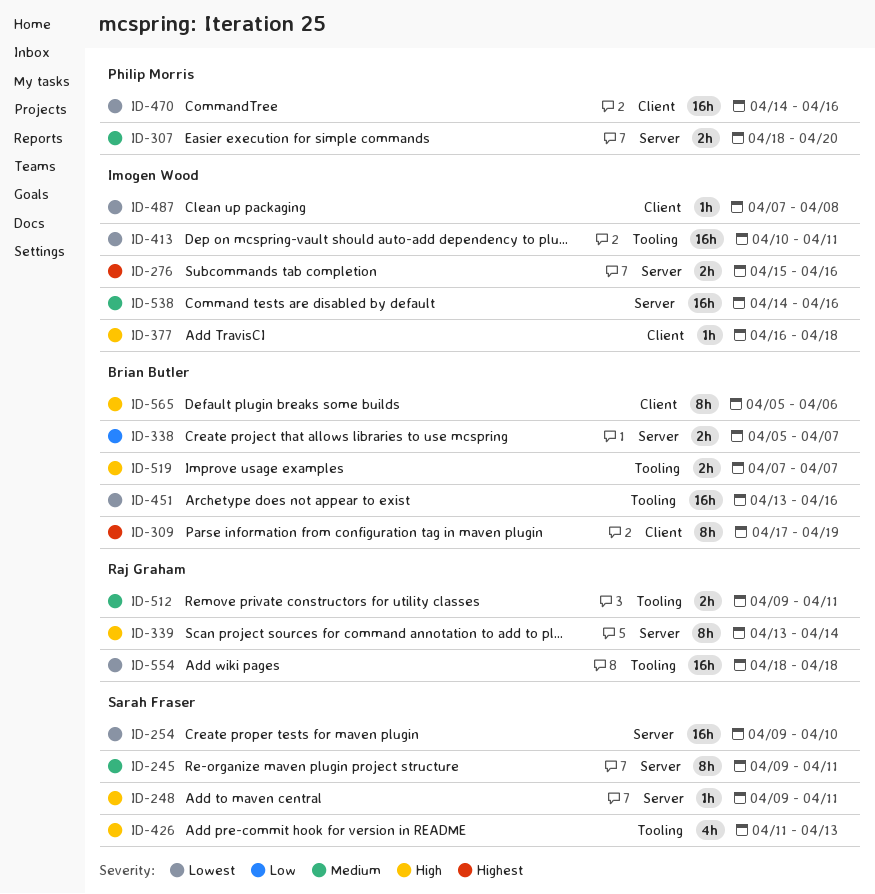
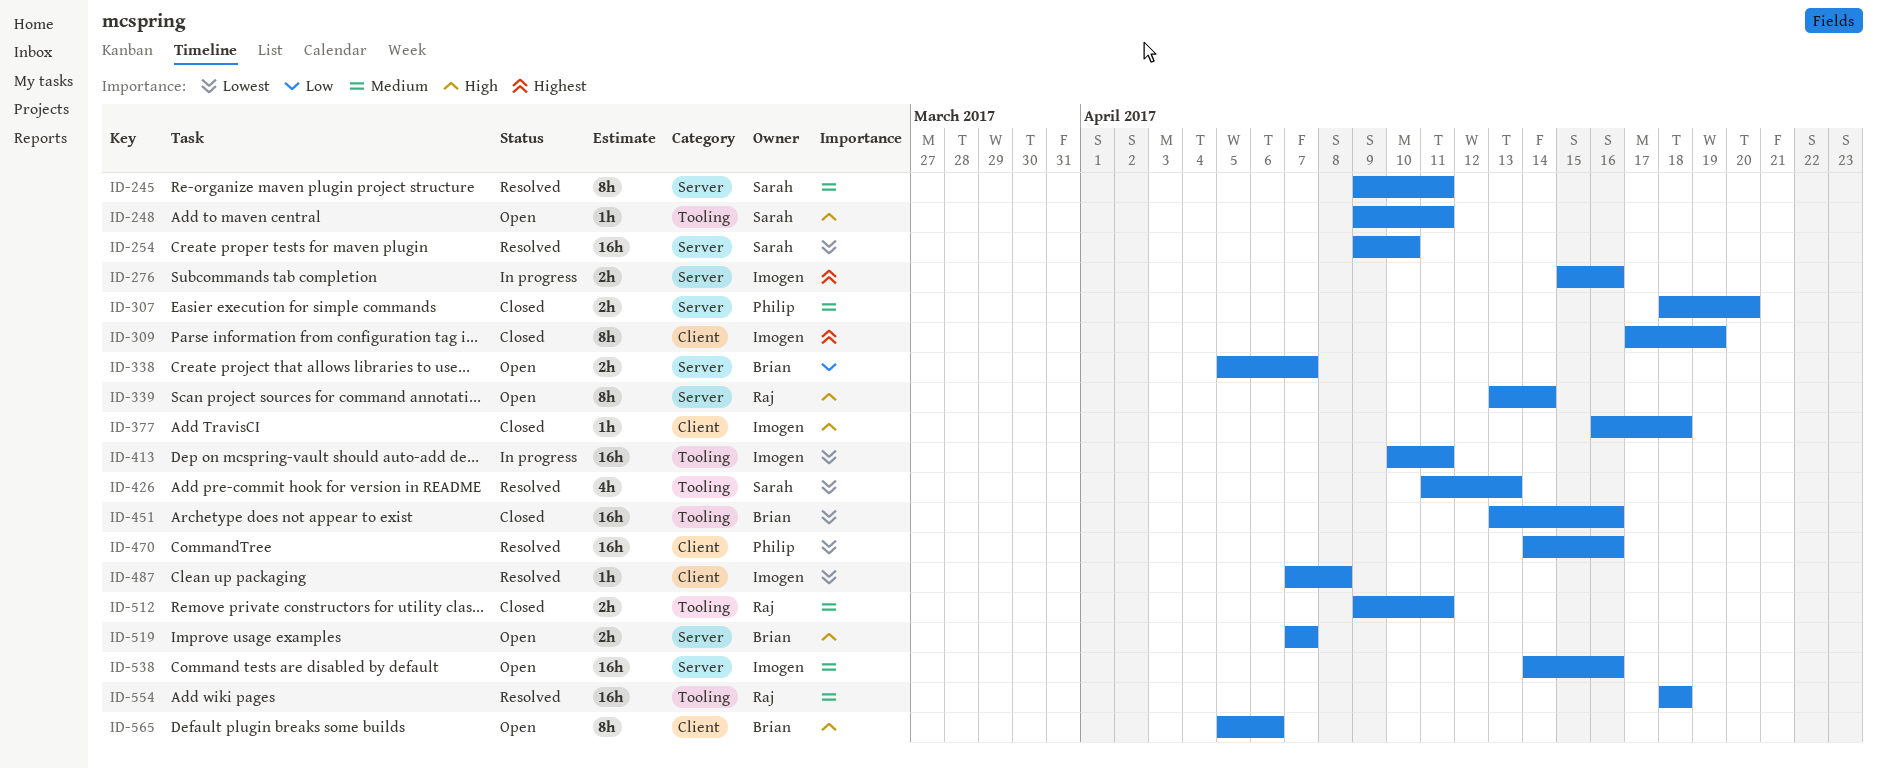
ID-248, label: Server -> Tooling
ID-309, owner: Brian Butler -> Imogen Wood
ID-426, priority: High -> Lowest
ID-519, label: Tooling -> Server
ID-554, priority: Lowest -> Medium

